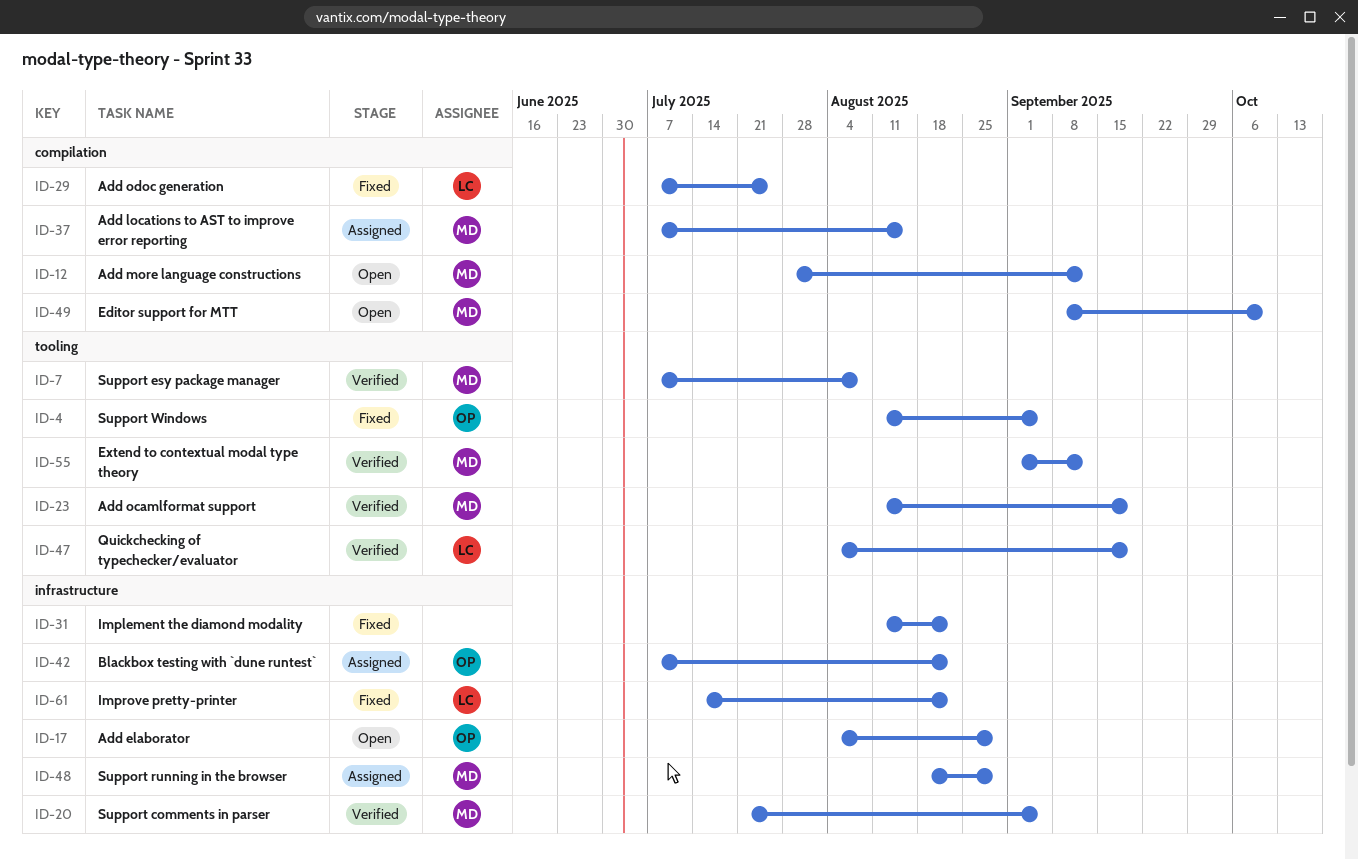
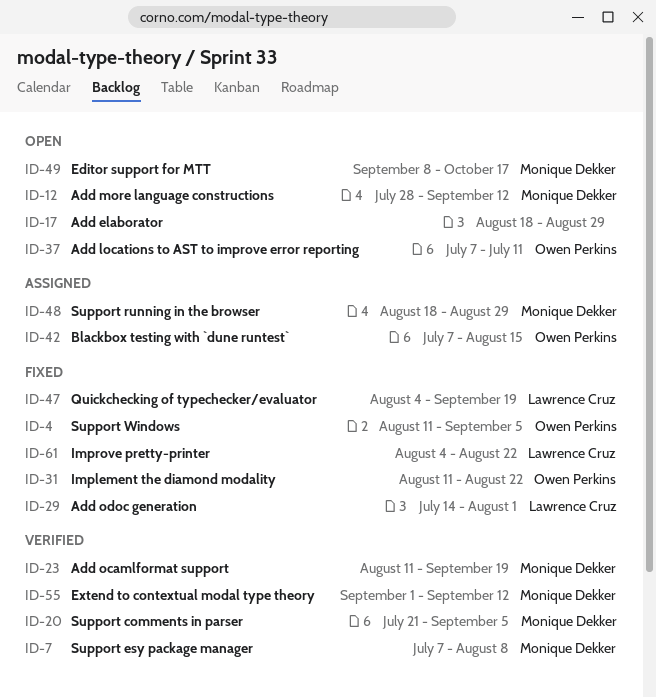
ID-17, owner: Owen Perkins -> none
ID-17, start: Aug 4 -> Aug 18
ID-29, start: Jul 7 -> Jul 14
ID-29, due: Jul 25 -> Aug 1
ID-31, owner: none -> Owen Perkins
ID-37, status: Assigned -> Open
ID-37, owner: Monique Dekker -> Owen Perkins
ID-37, due: Aug 15 -> Jul 11
ID-42, due: Aug 22 -> Aug 15
ID-47, status: Verified -> Fixed
ID-49, due: Oct 10 -> Oct 17
ID-61, start: Jul 14 -> Aug 4

